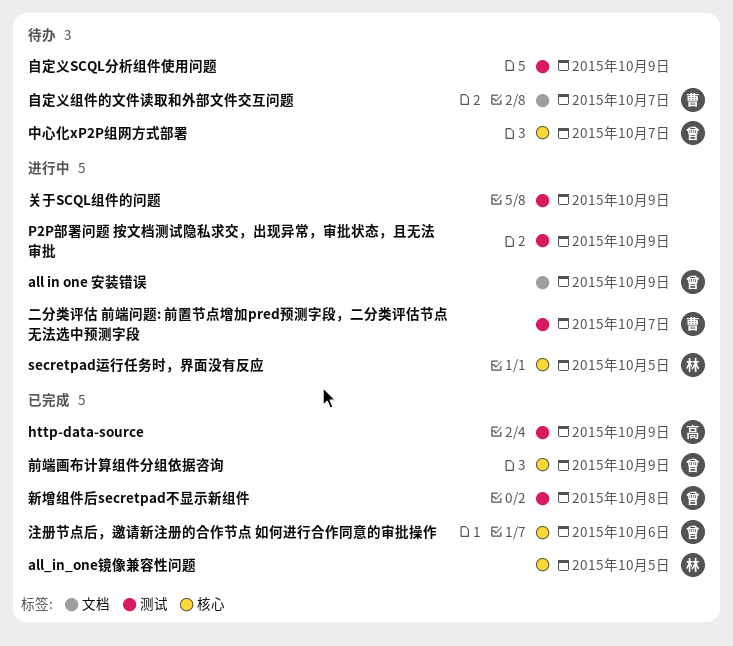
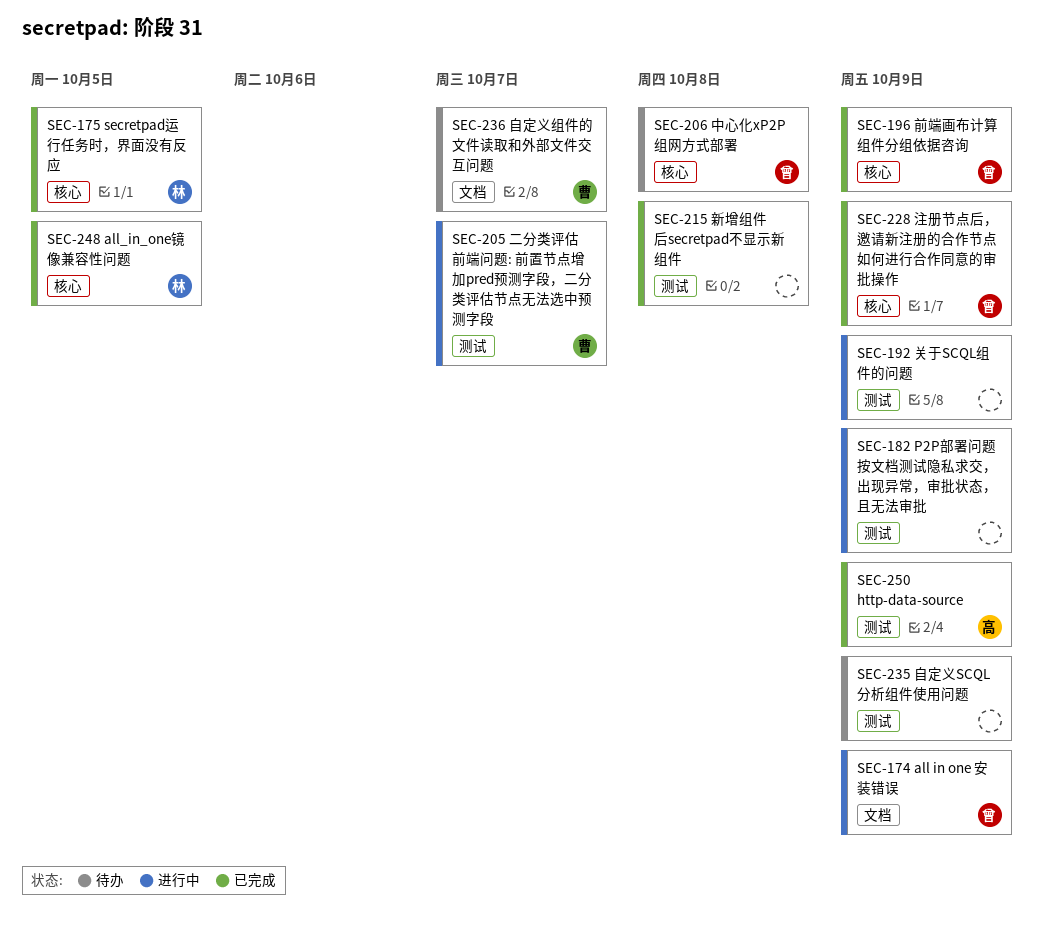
secretpad运行任务时，界面没有反应, status: 进行中 -> 已完成
中心化xP2P组网方式部署, due: Oct 7 -> Oct 8
新增组件后secretpad不显示新组件, owner: 曾 -> none
注册节点后，邀请新注册的合作节点 如何进行合作同意的审批操作, due: Oct 6 -> Oct 9

